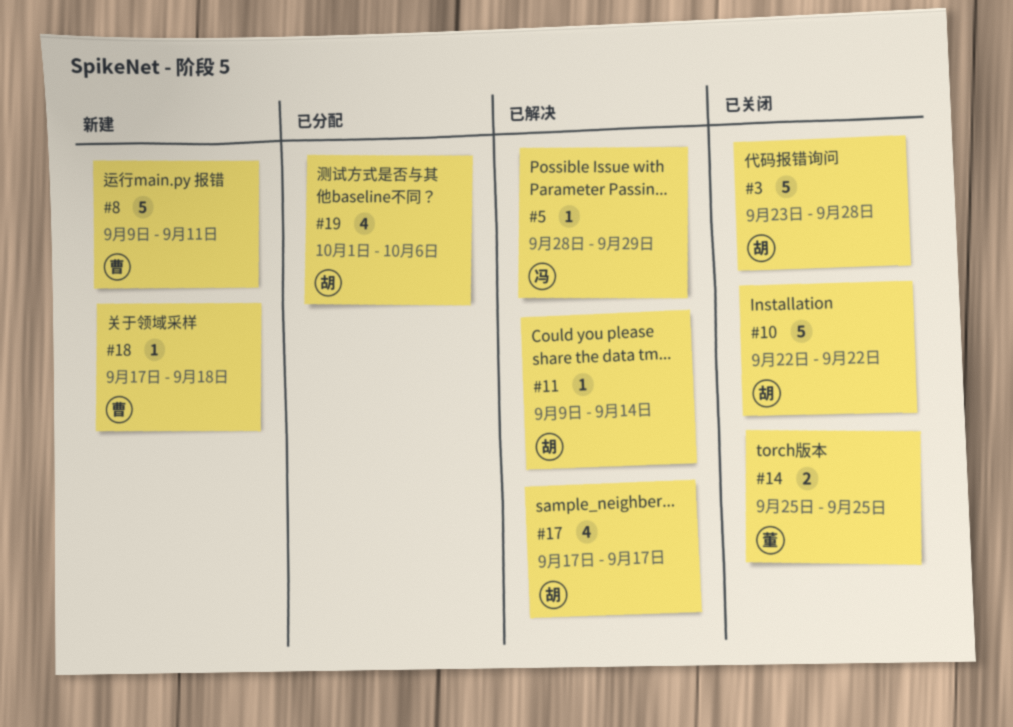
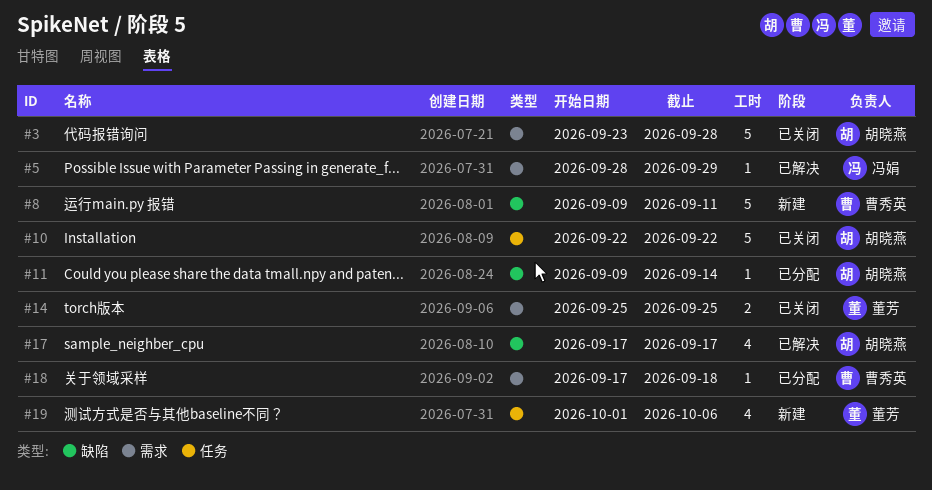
#11, status: 已解决 -> 已分配
#18, status: 新建 -> 已分配
#19, status: 已分配 -> 新建
#19, owner: 胡晓燕 -> 董芳

